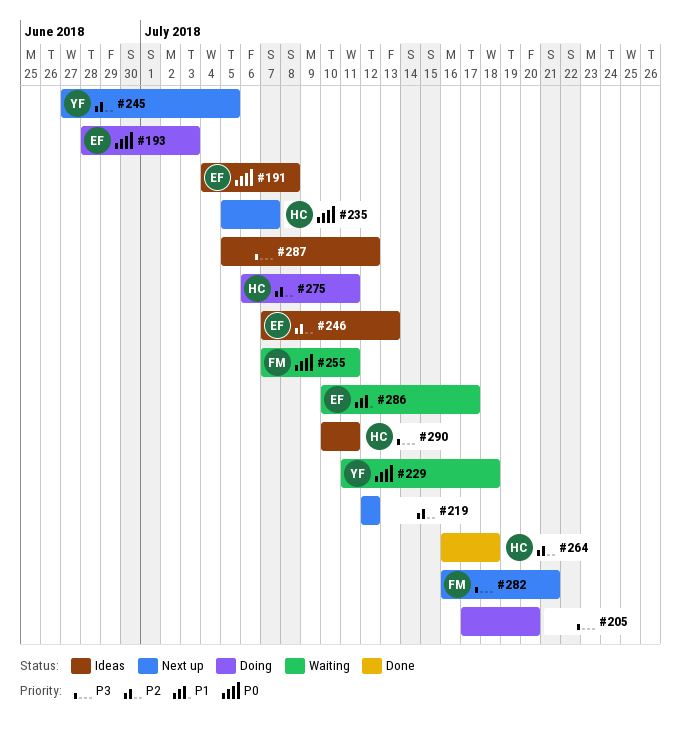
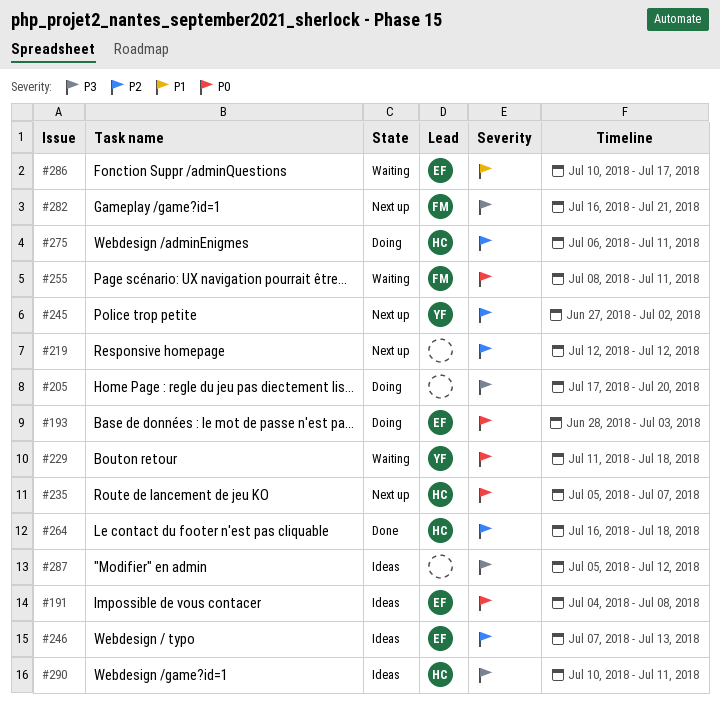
#245, due: Jul 5 -> Jul 2
#255, start: Jul 7 -> Jul 8

